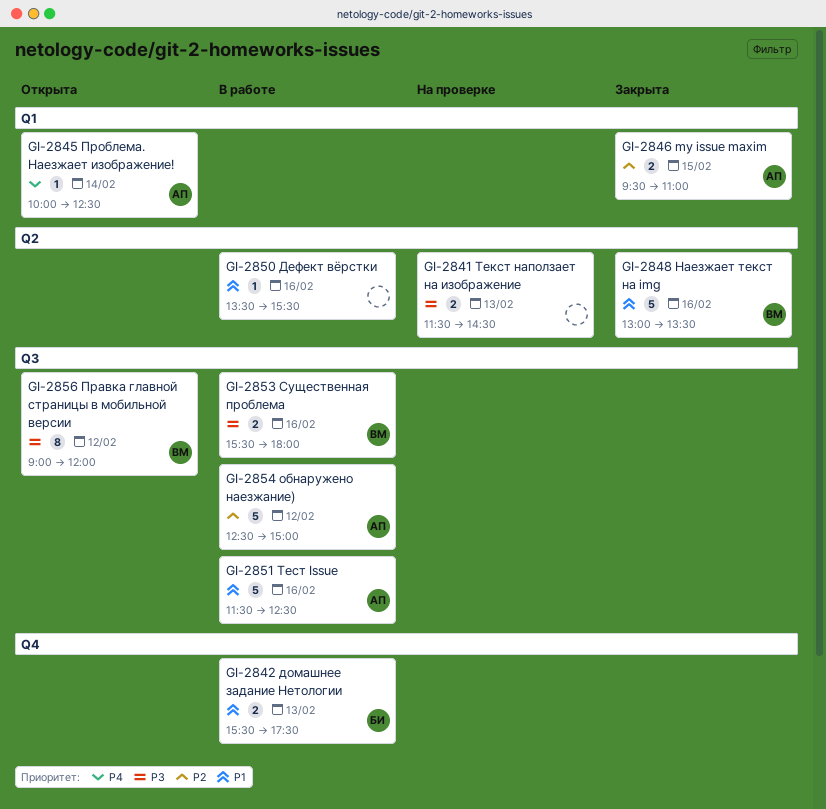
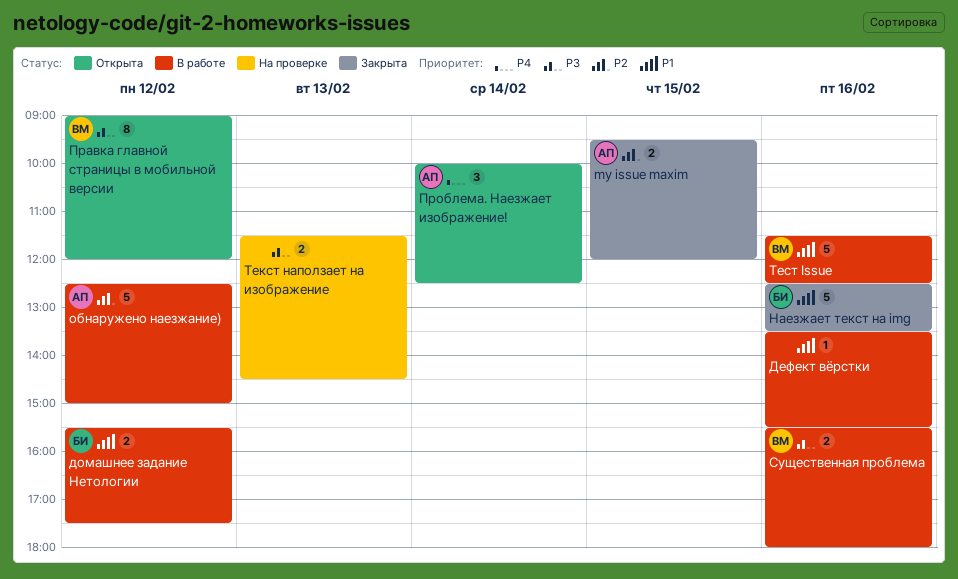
my issue maxim, ends: 11:00 -> 12:00
домашнее задание Нетологии, day: Feb 13 -> Feb 12
Наезжает текст на img, owner: ВМ -> БИ
Наезжает текст на img, begins: 13:00 -> 12:30
Проблема. Наезжает изображение!, estimate: 1 -> 3
Тест Issue, owner: АП -> ВМ

